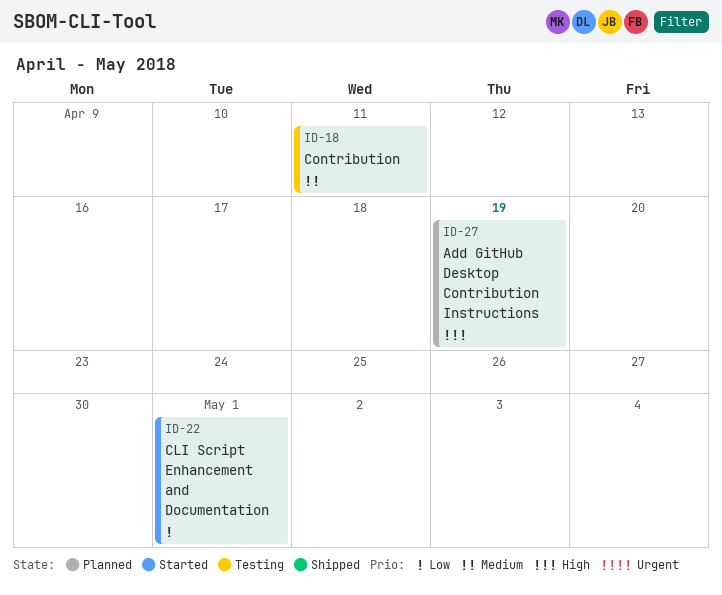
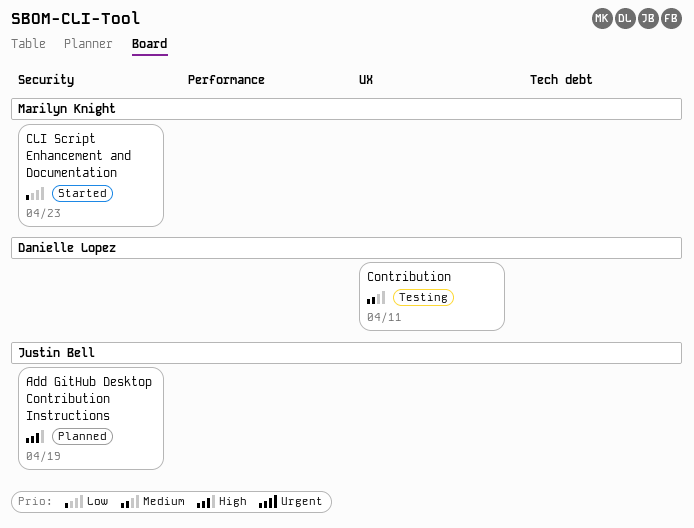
CLI Script Enhancement and Documentation, due: May 1 -> Apr 23

